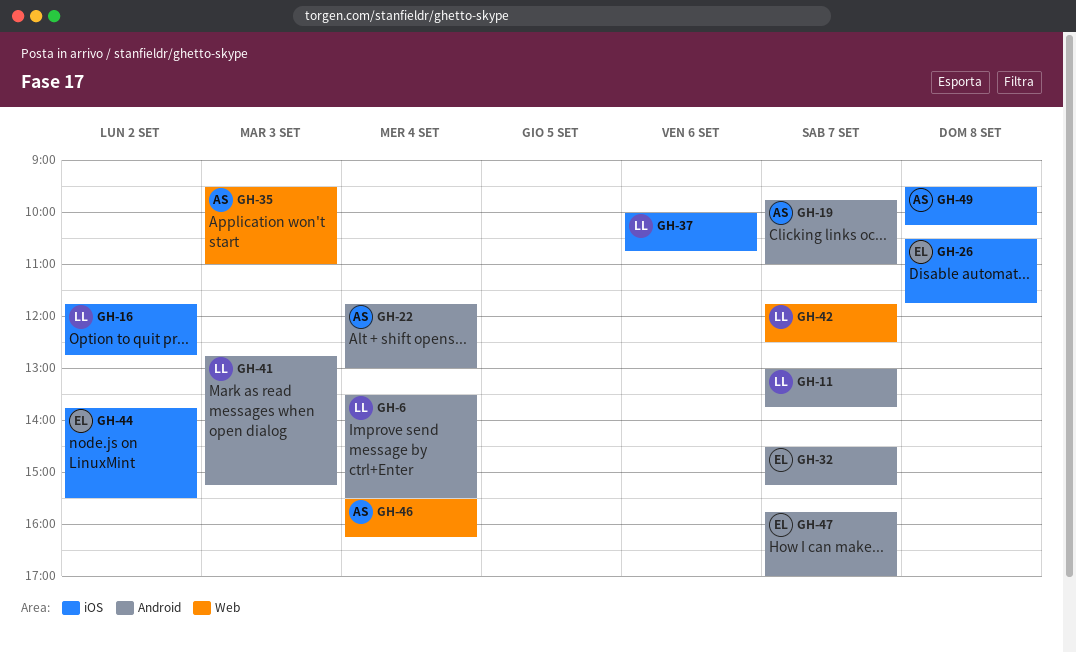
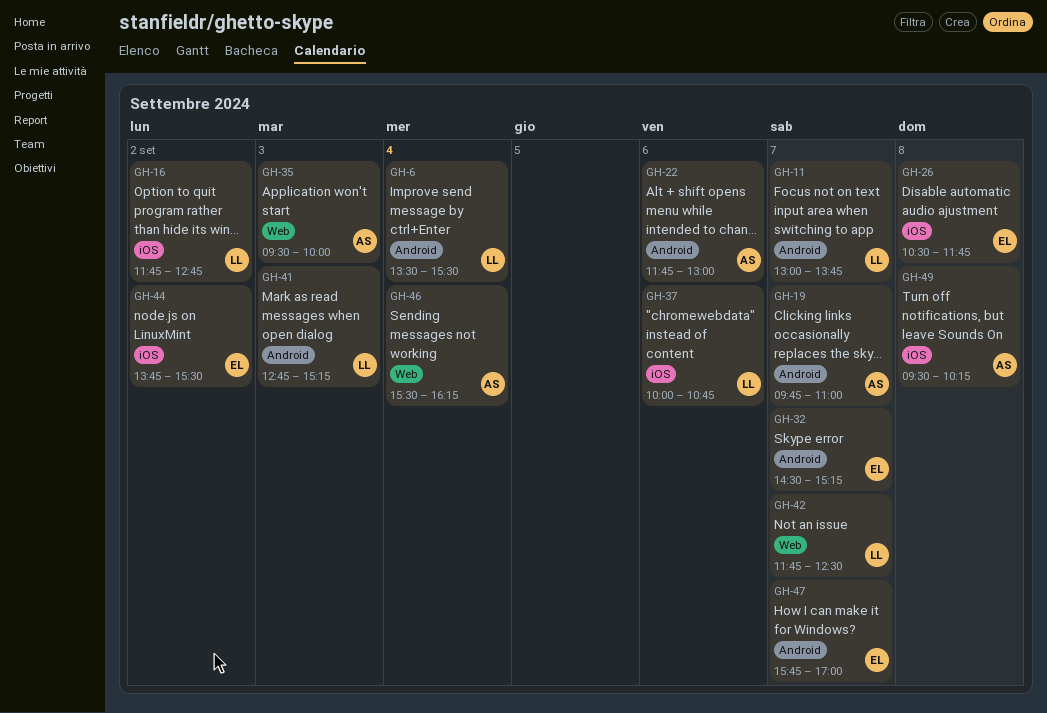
GH-22, day: Sep 4 -> Sep 6
GH-35, ends: 11:00 -> 10:00

